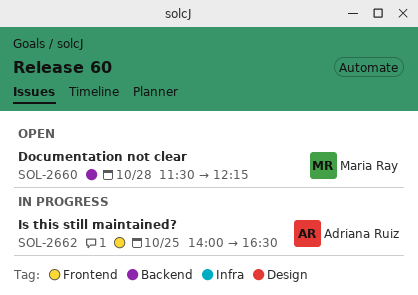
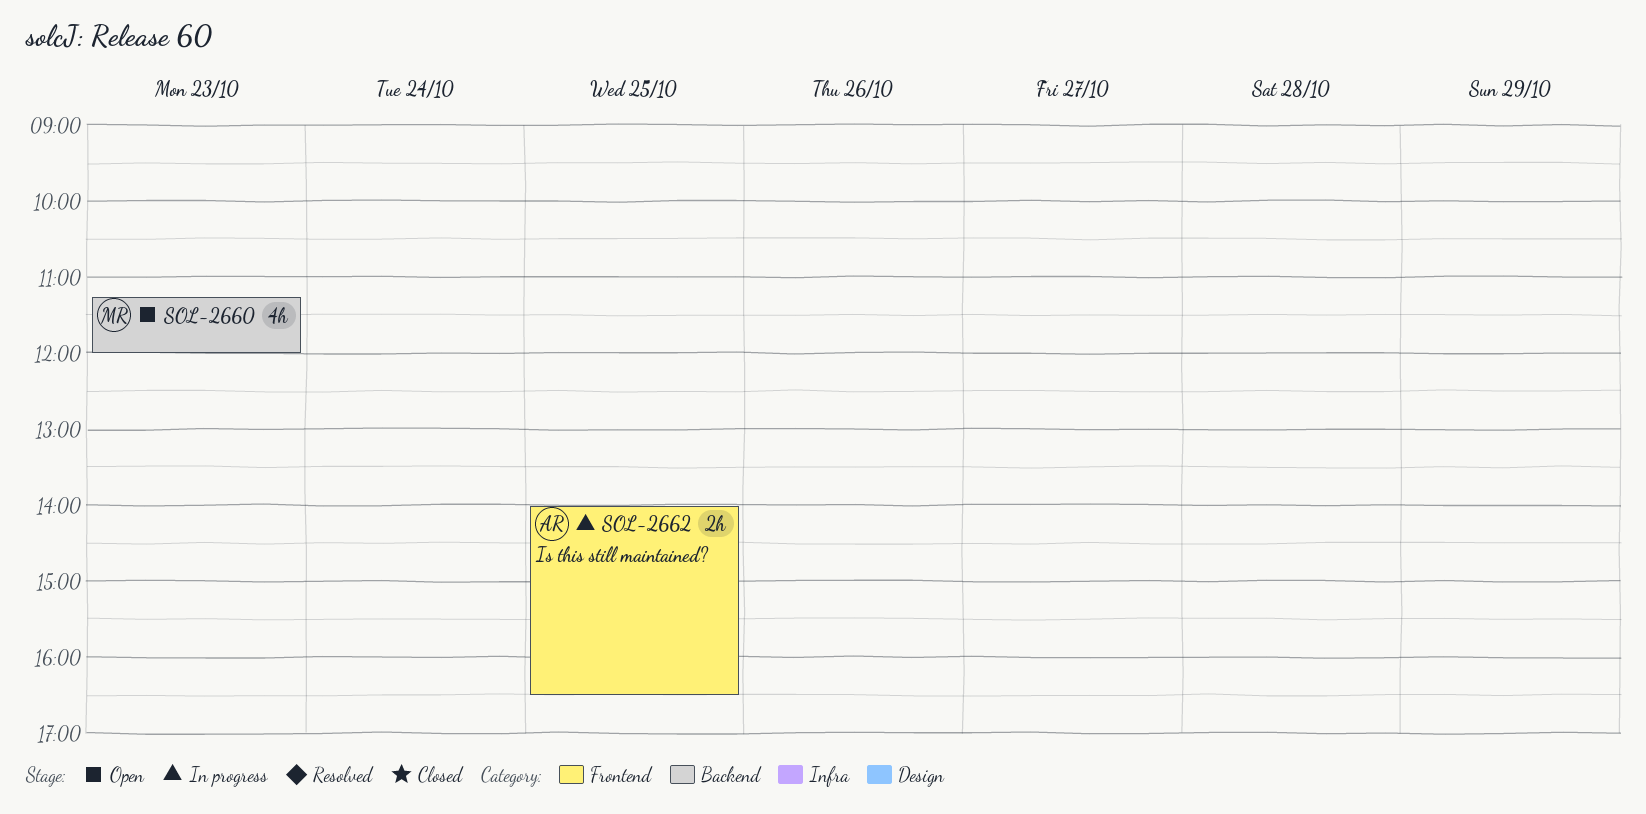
SOL-2660, day: Oct 28 -> Oct 23
SOL-2660, begins: 11:30 -> 11:15
SOL-2660, ends: 12:15 -> 12:00

